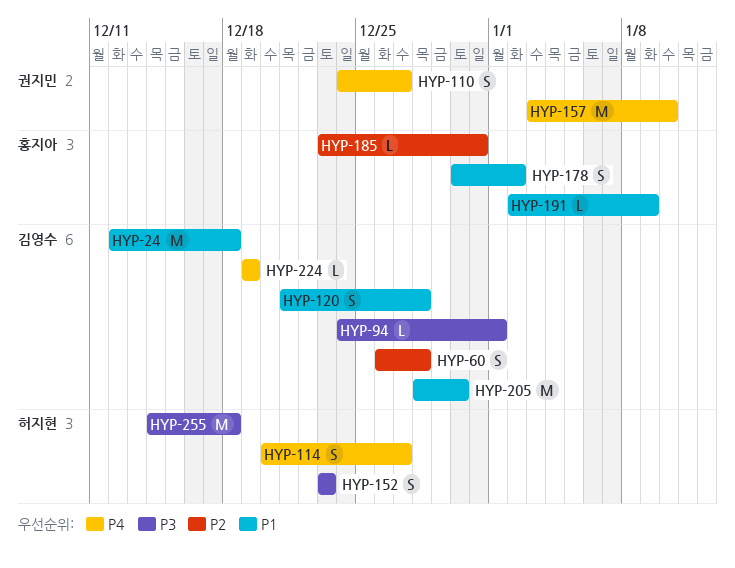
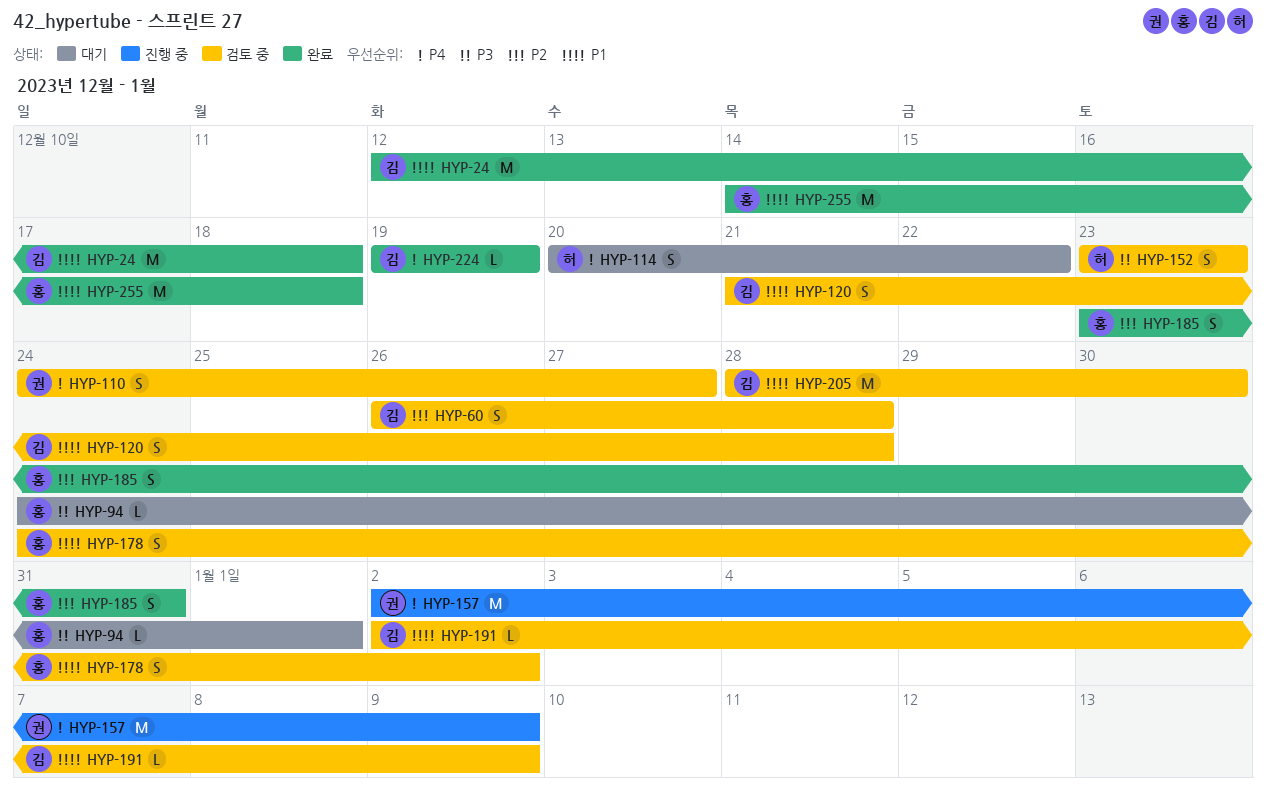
HYP-94, owner: 김영수 -> 홍지아
HYP-114, due: Dec 27 -> Dec 22
HYP-157, start: Jan 3 -> Jan 2
HYP-157, due: Jan 10 -> Jan 9
HYP-178, start: Dec 30 -> Dec 24
HYP-185, estimate: L -> S
HYP-191, owner: 홍지아 -> 김영수
HYP-255, owner: 허지현 -> 홍지아
HYP-255, priority: P3 -> P1

